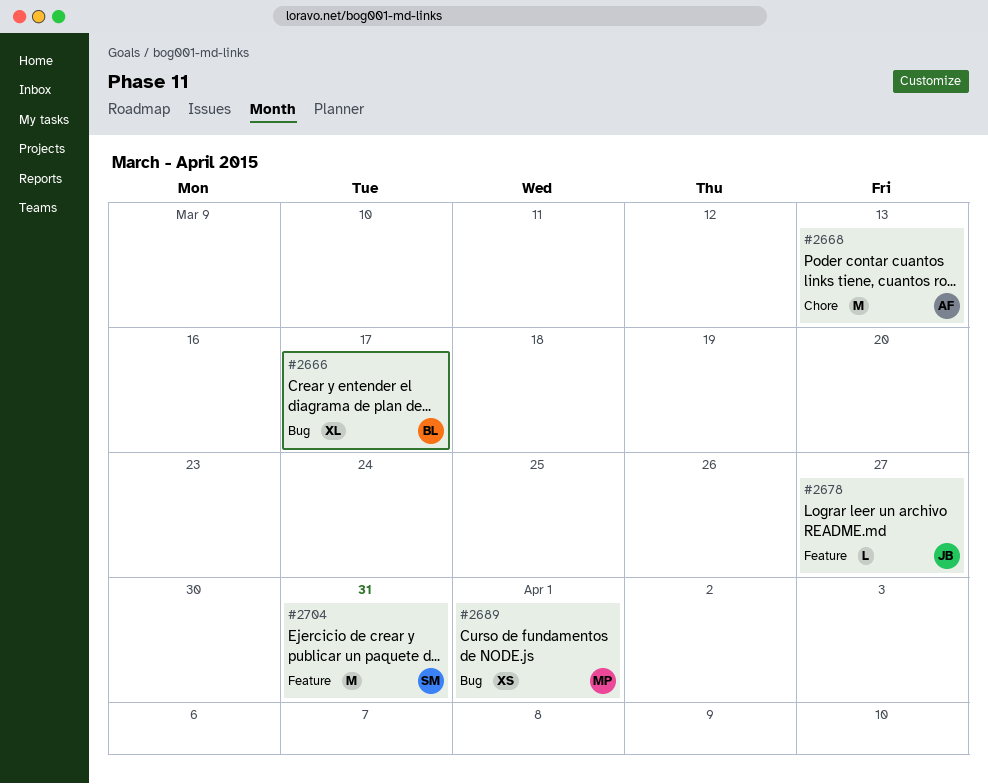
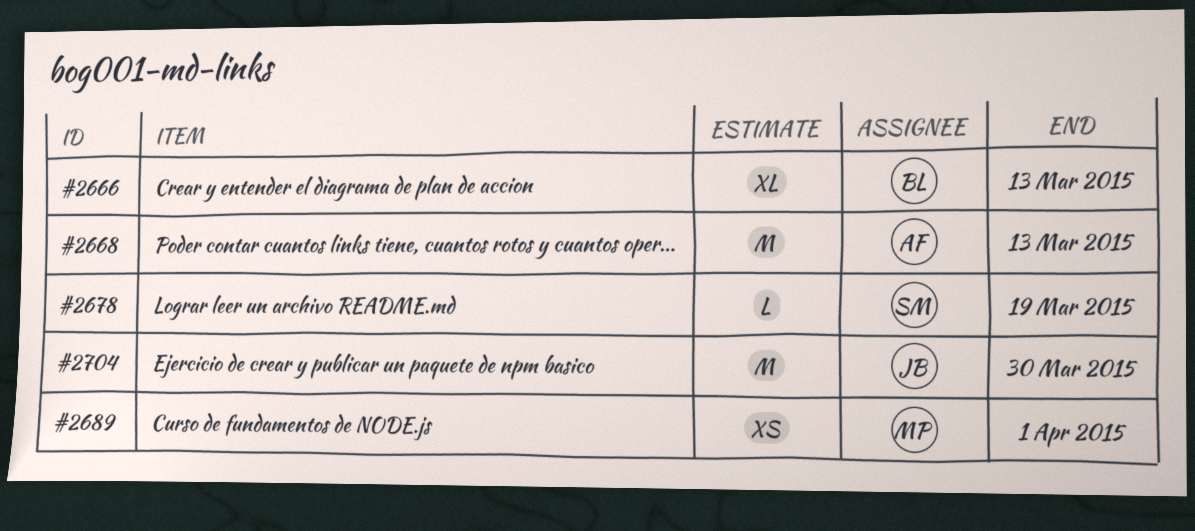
#2666, due: Mar 17 -> Mar 13
#2678, owner: JB -> SM
#2678, due: Mar 27 -> Mar 19
#2704, owner: SM -> JB
#2704, due: Mar 31 -> Mar 30

